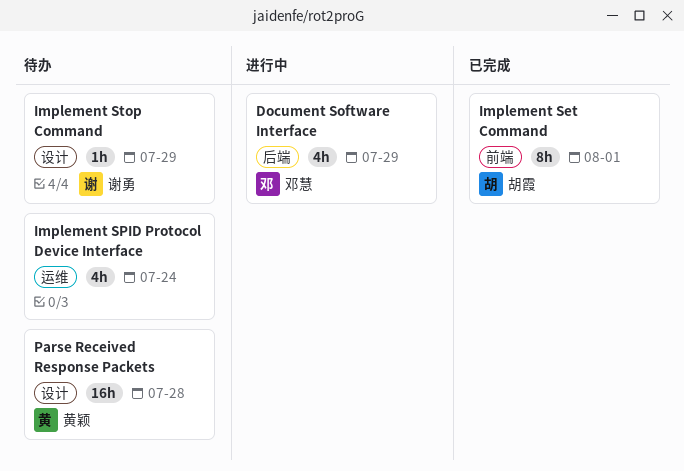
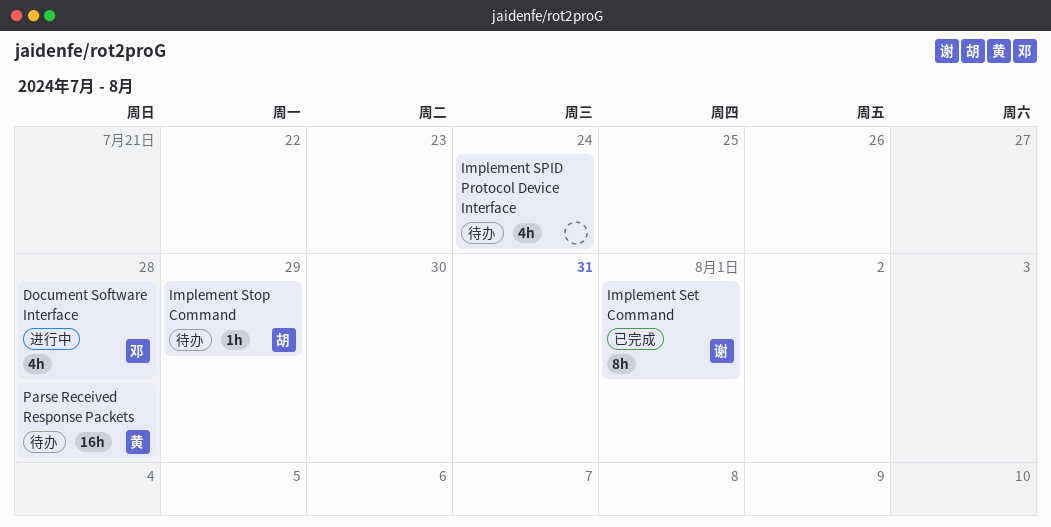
Document Software Interface, due: Jul 29 -> Jul 28
Implement Set Command, owner: 胡霞 -> 谢勇
Implement Stop Command, owner: 谢勇 -> 胡霞

